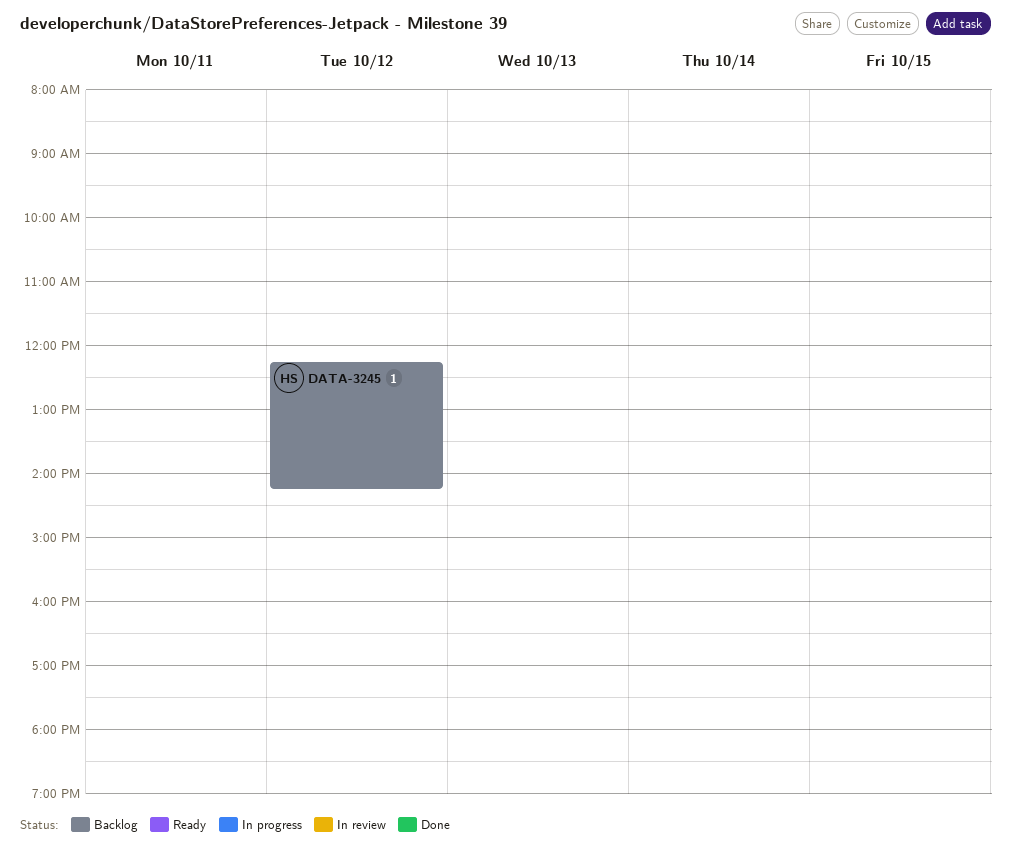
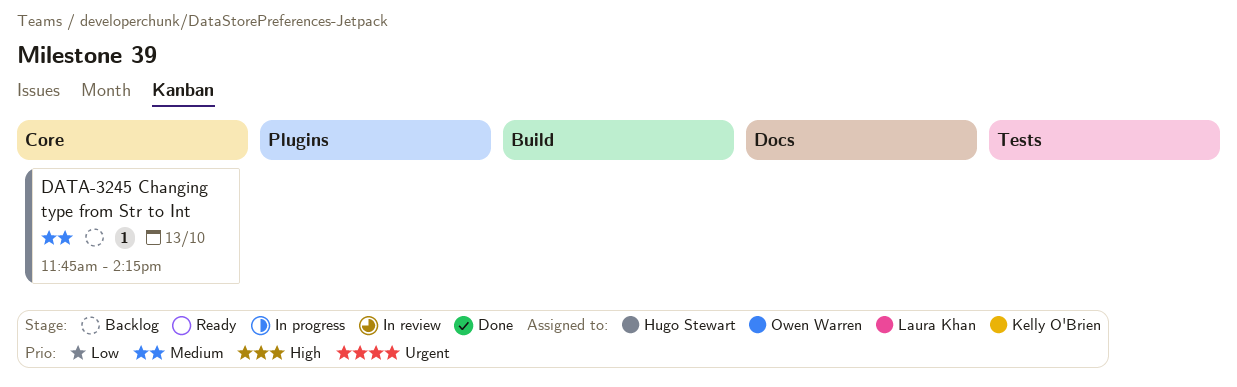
DATA-3245, day: Oct 12 -> Oct 13
DATA-3245, begins: 12:15 -> 11:45

